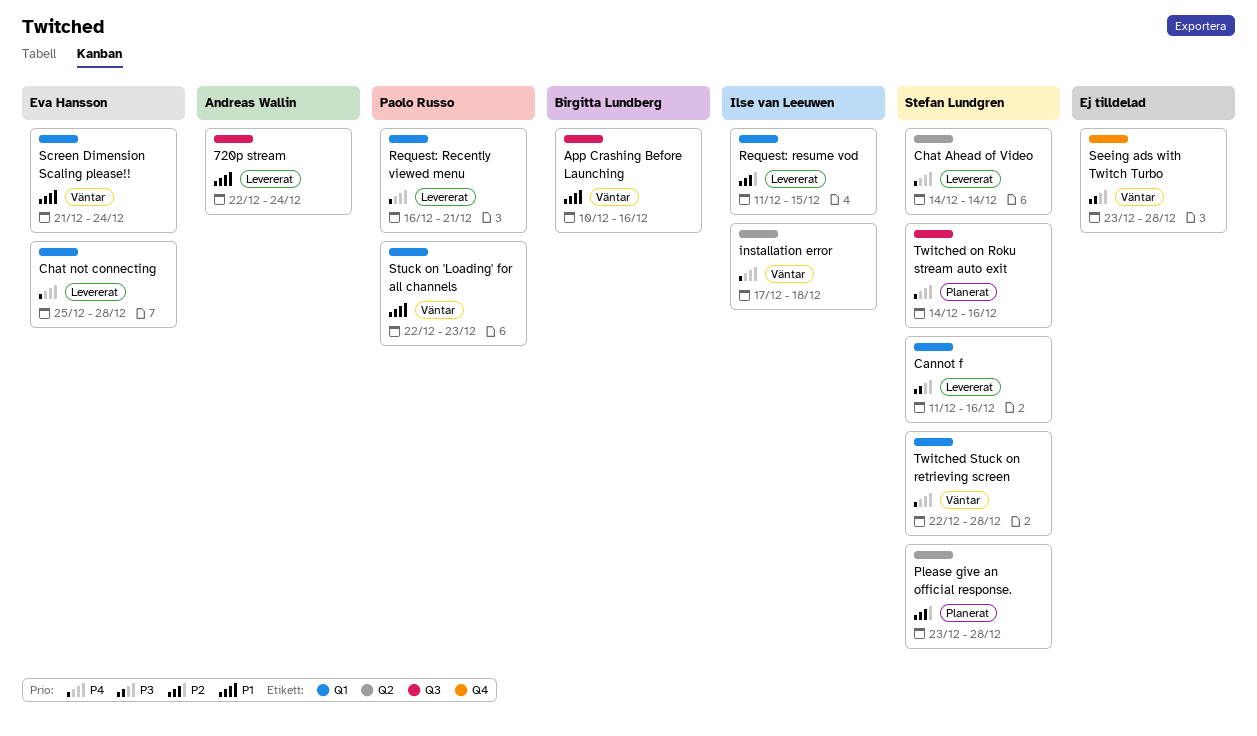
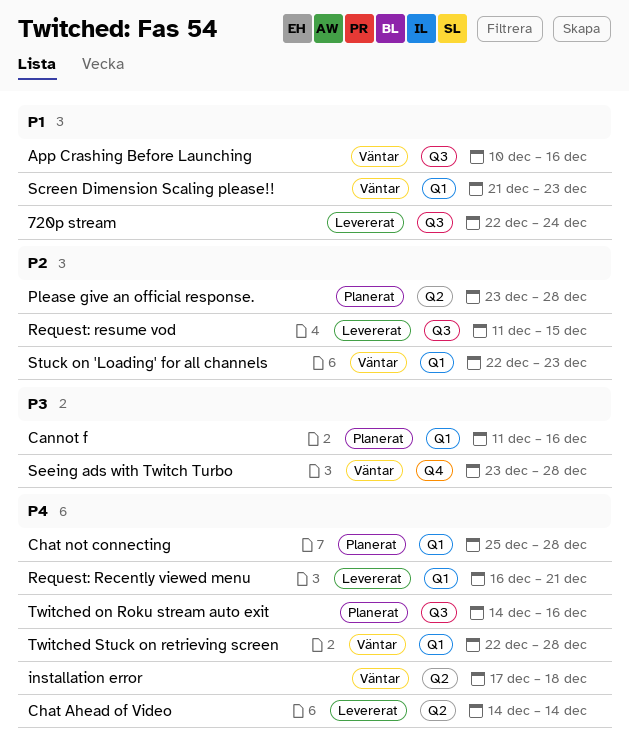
Cannot f, status: Levererat -> Planerat
Chat not connecting, status: Levererat -> Planerat
Request: resume vod, label: Q1 -> Q3
Screen Dimension Scaling please!!, due: Dec 24 -> Dec 23
Stuck on 'Loading' for all channels, priority: P1 -> P2

